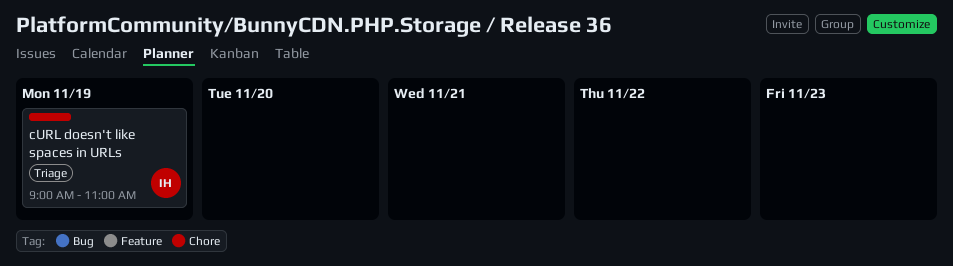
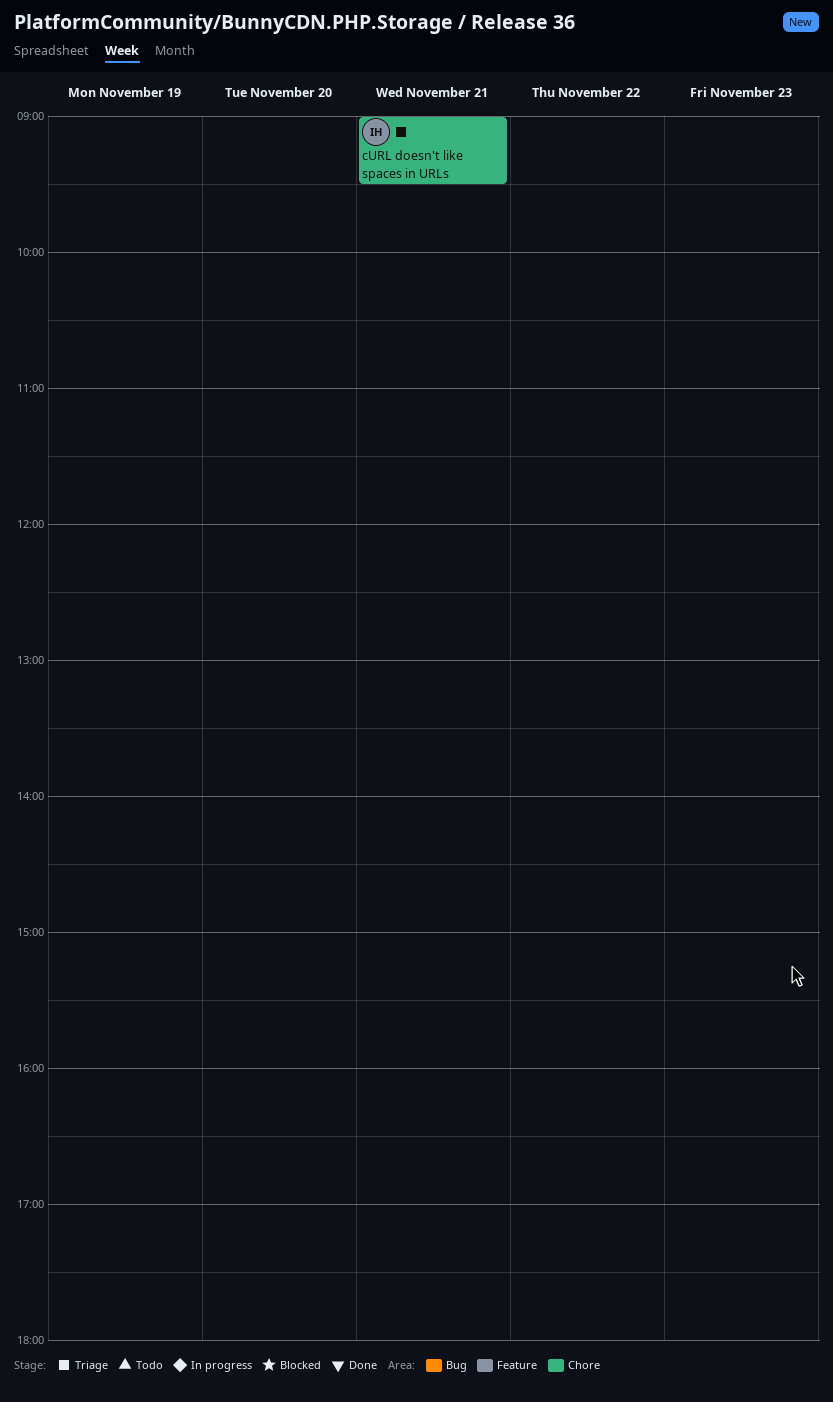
cURL doesn't like spaces in URLs, day: Nov 19 -> Nov 21
cURL doesn't like spaces in URLs, ends: 11:00 -> 09:30

